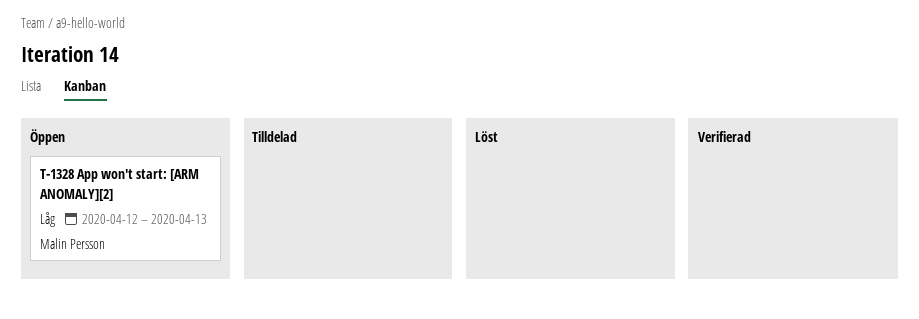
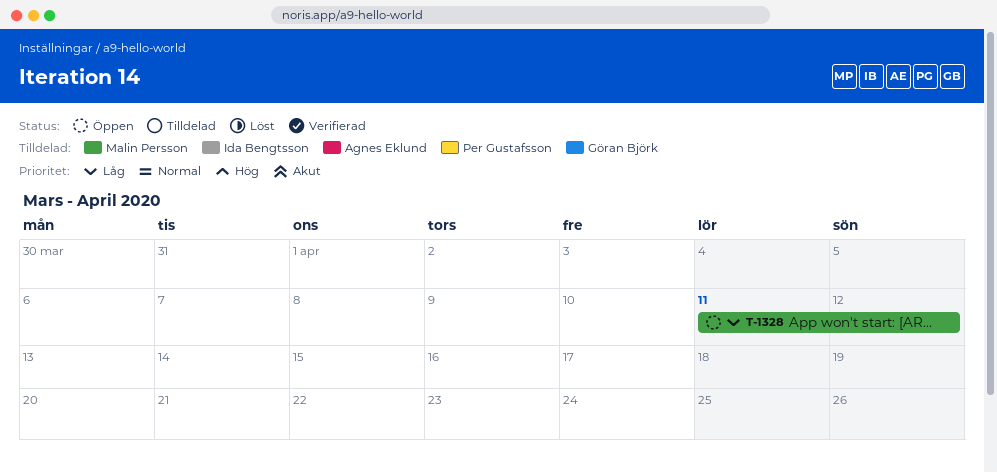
T-1328, start: Apr 12 -> Apr 11
T-1328, due: Apr 13 -> Apr 12

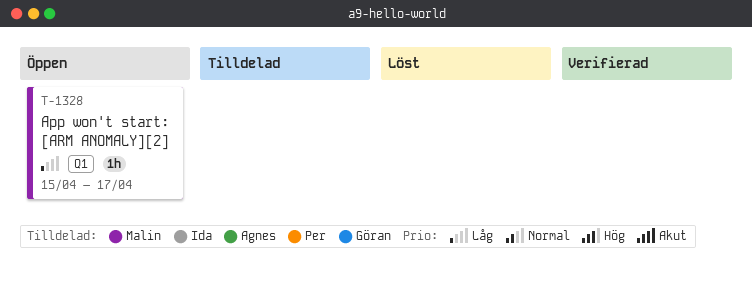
T-1328, start: Apr 11 -> Apr 15
T-1328, due: Apr 12 -> Apr 17

